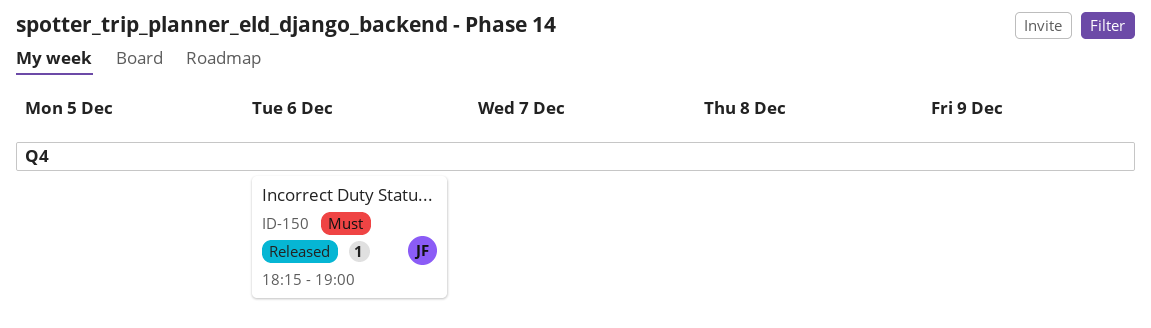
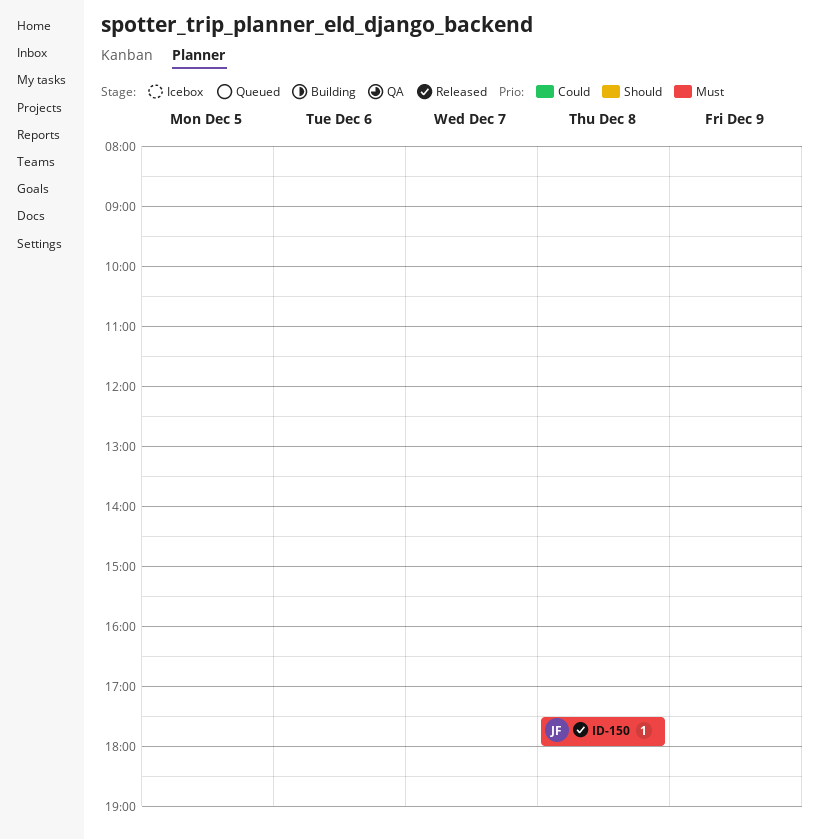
ID-150, day: Dec 6 -> Dec 8
ID-150, begins: 18:15 -> 17:30
ID-150, ends: 19:00 -> 18:00

